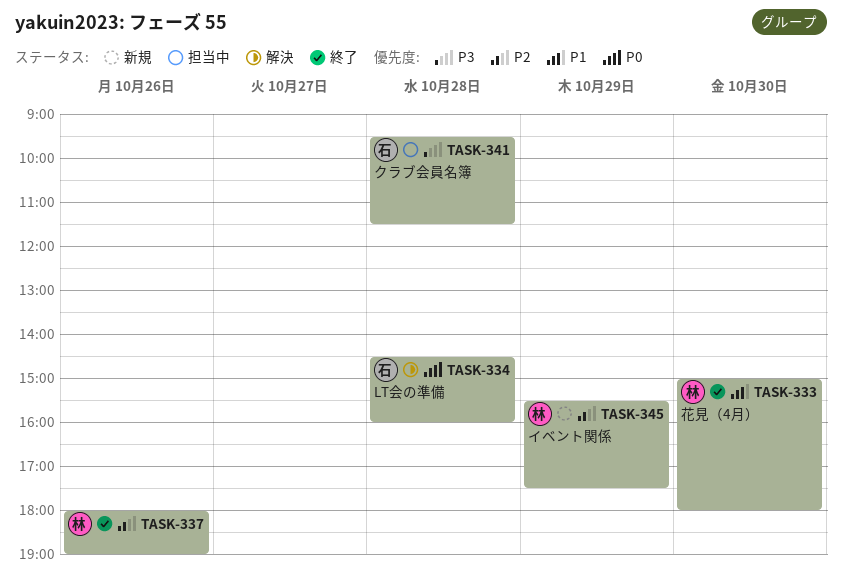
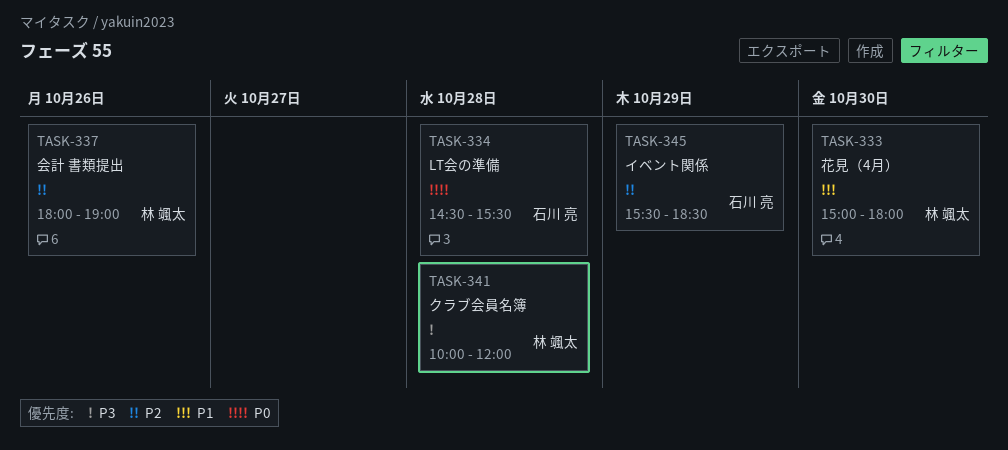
TASK-334, ends: 16:00 -> 15:30
TASK-341, owner: 石川 亮 -> 林 颯太
TASK-341, begins: 09:30 -> 10:00
TASK-341, ends: 11:30 -> 12:00
TASK-345, owner: 林 颯太 -> 石川 亮
TASK-345, ends: 17:30 -> 18:30

